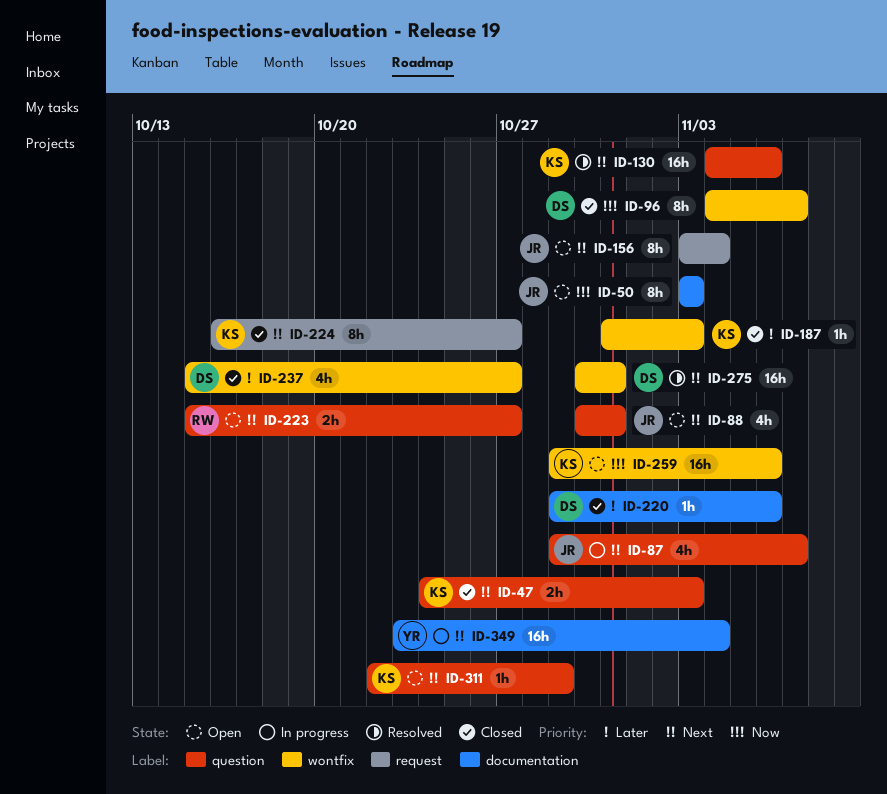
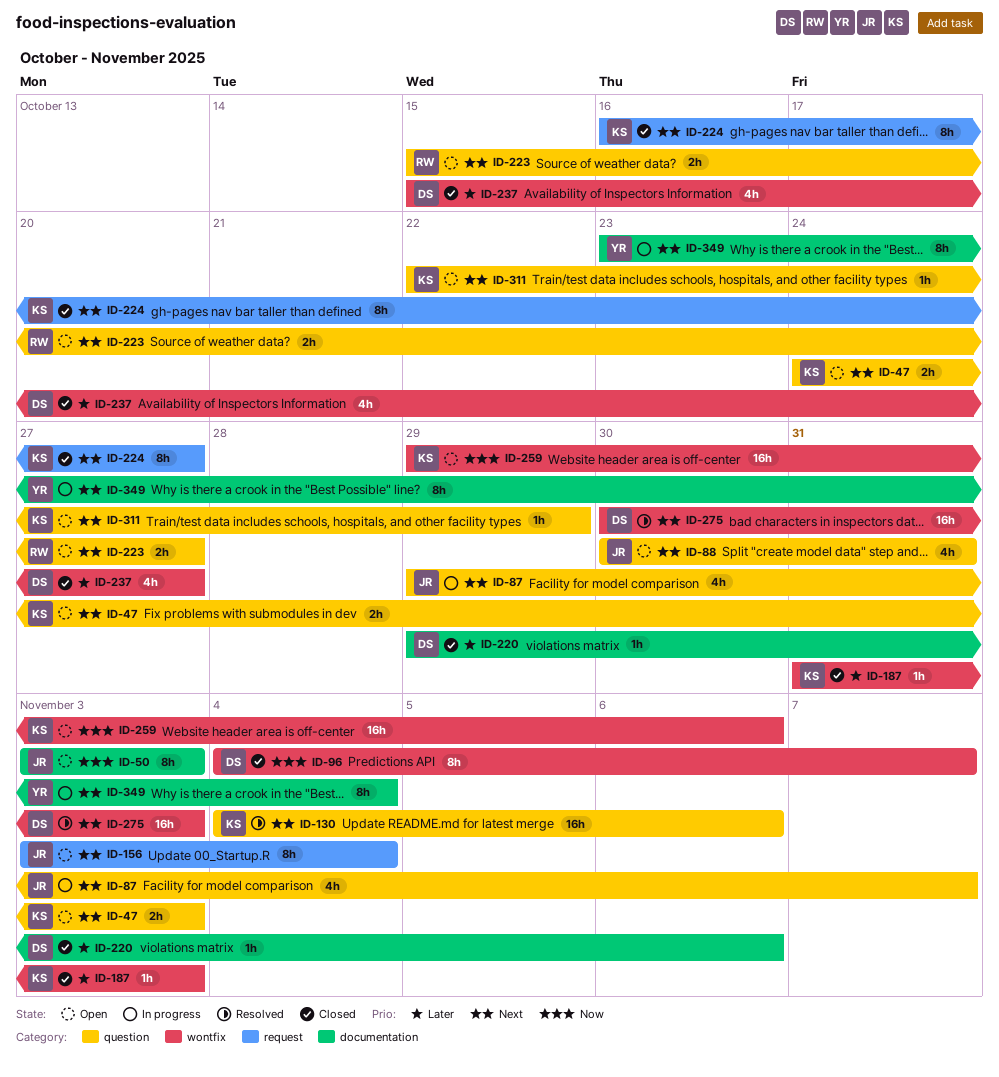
ID-47, status: Closed -> Open
ID-275, due: Oct 31 -> Nov 3
ID-349, estimate: 16h -> 8h

